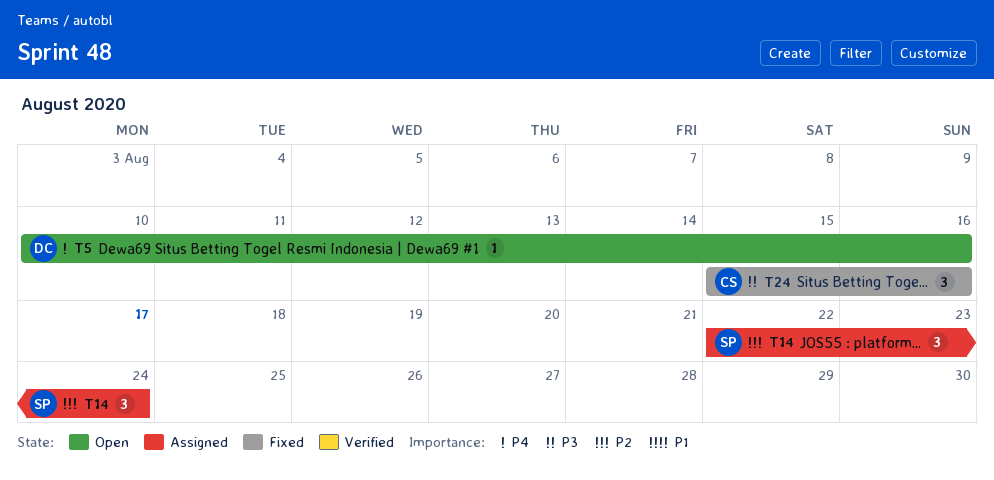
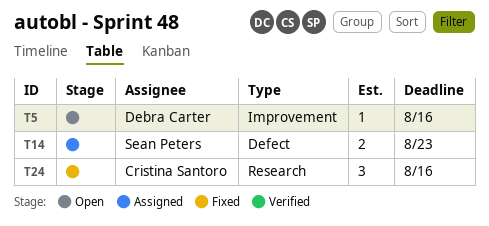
T14, estimate: 3 -> 2
T14, due: Aug 24 -> Aug 23

